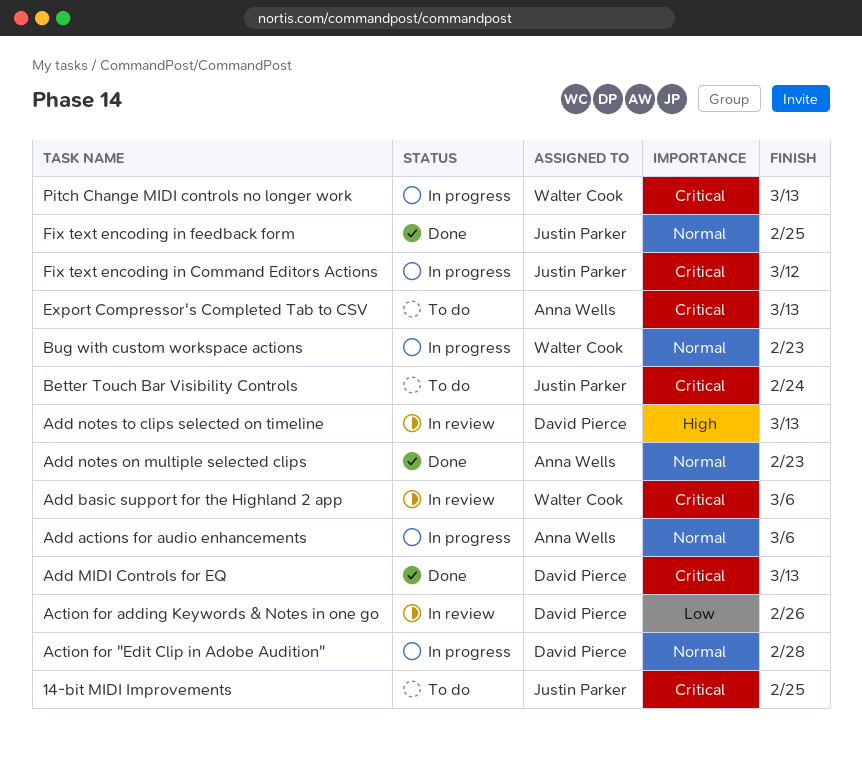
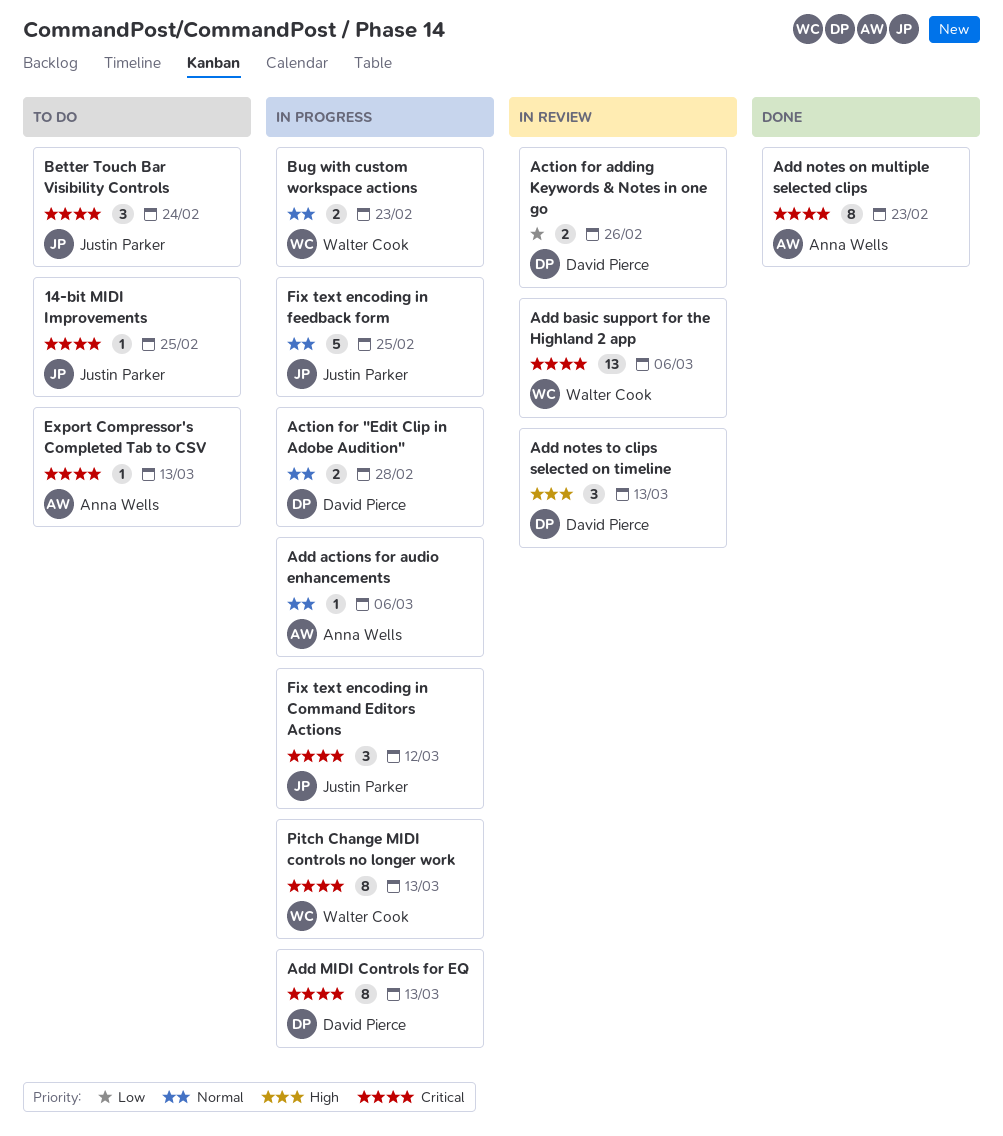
Add MIDI Controls for EQ, status: Done -> In progress
Add notes on multiple selected clips, priority: Normal -> Critical
Fix text encoding in feedback form, status: Done -> In progress

